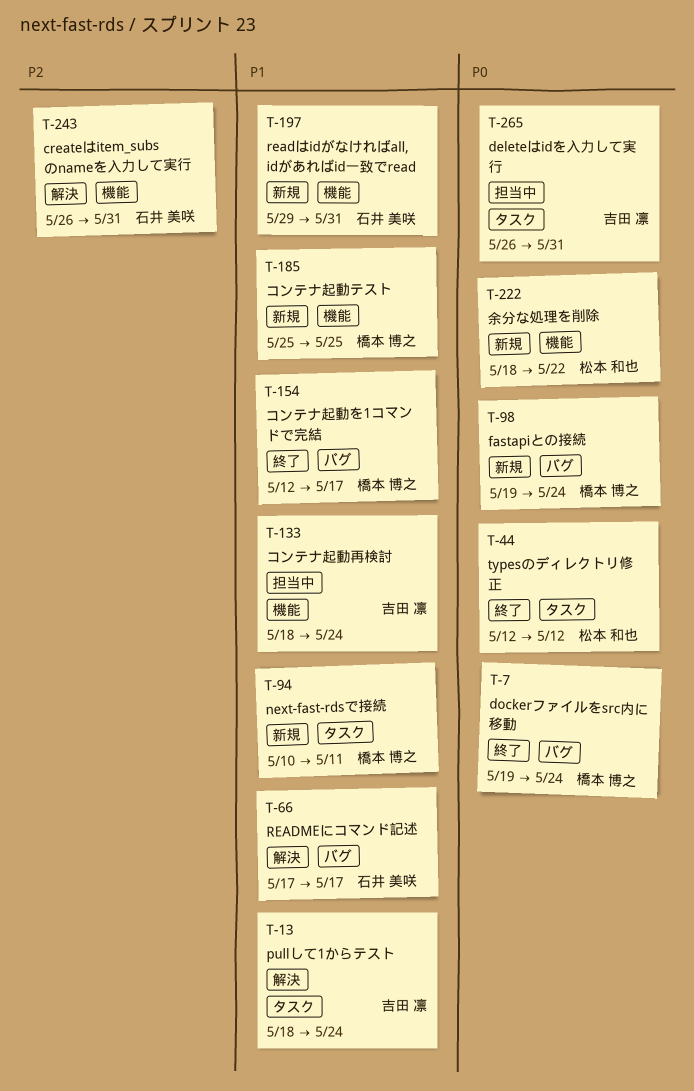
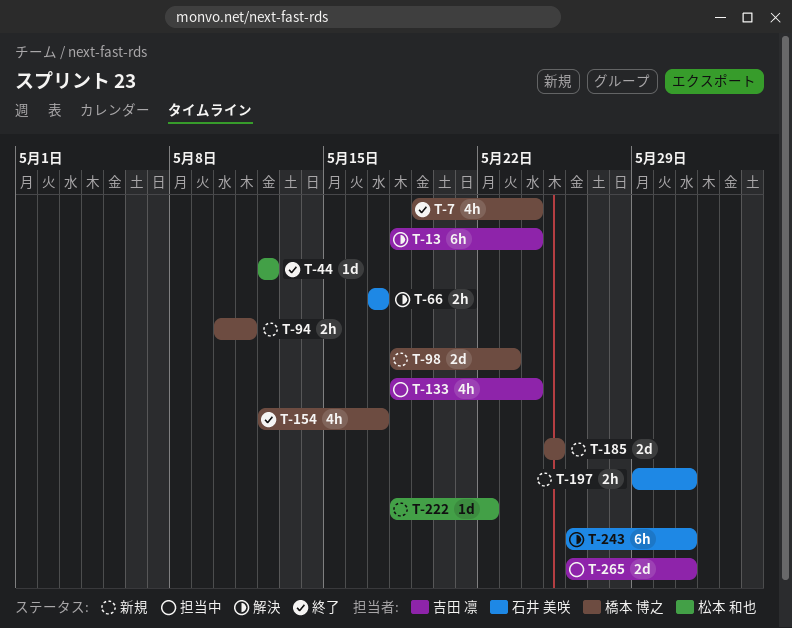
T-98, start: May 19 -> May 18
T-98, due: May 24 -> May 23

